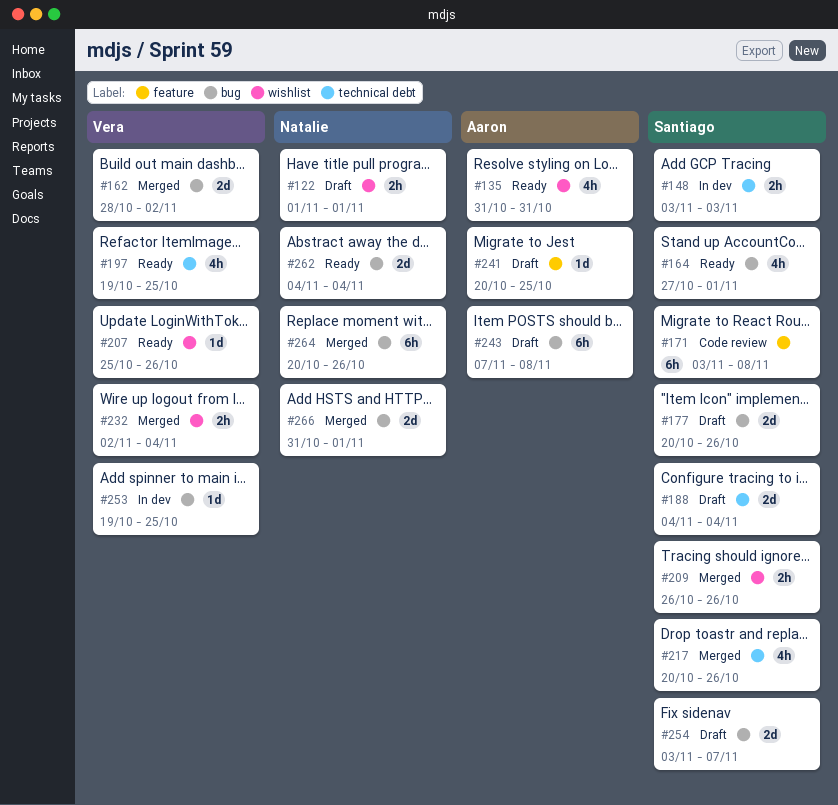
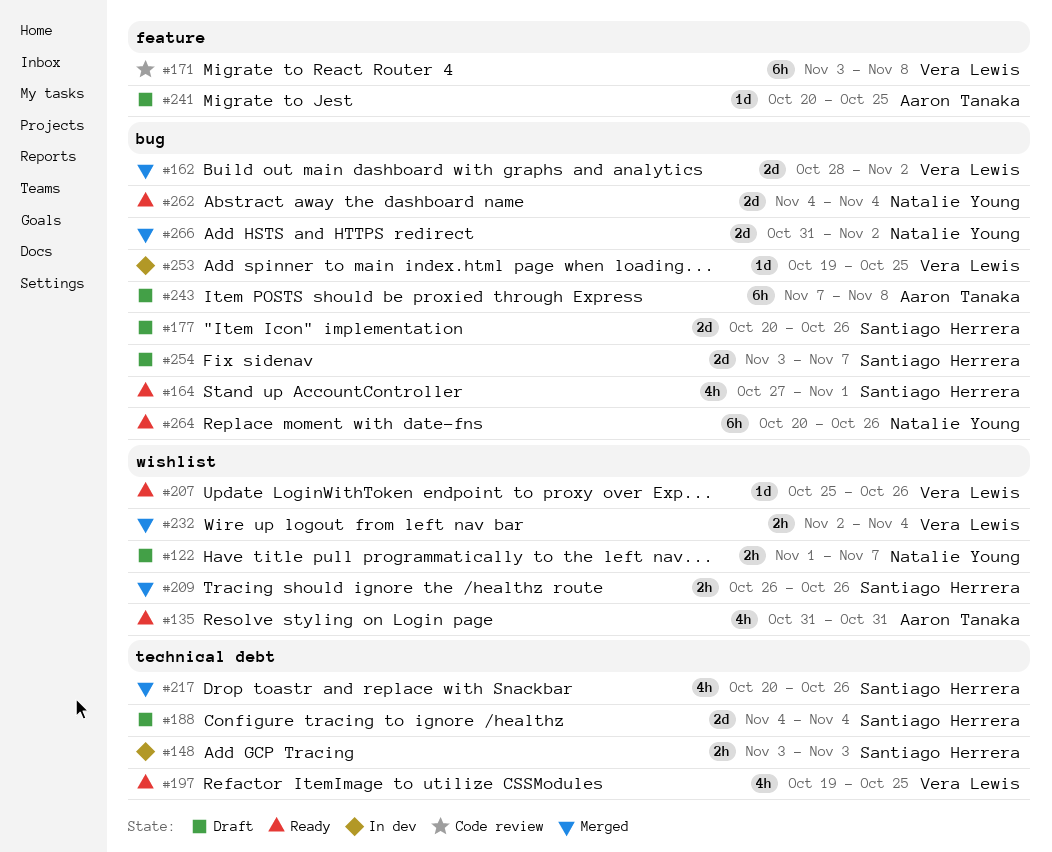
#122, due: Nov 1 -> Nov 7
#171, owner: Santiago Herrera -> Vera Lewis
#264, status: Merged -> Ready
#266, due: Nov 1 -> Nov 2

